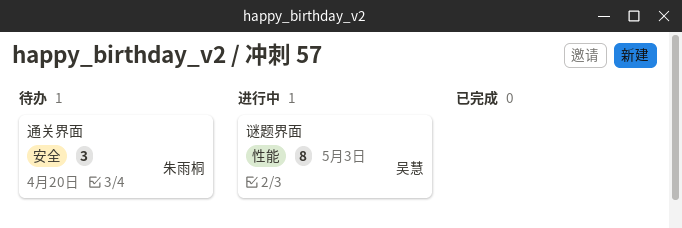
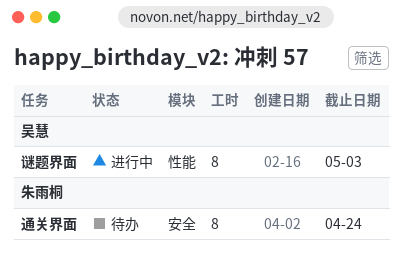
通关界面, estimate: 3 -> 8
通关界面, due: Apr 20 -> Apr 24

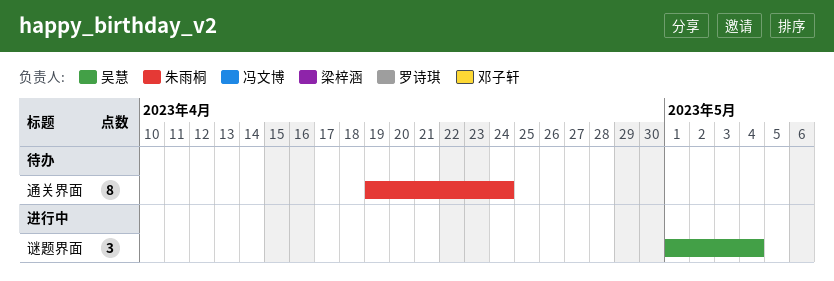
谜题界面, estimate: 8 -> 3
谜题界面, due: May 3 -> May 4

